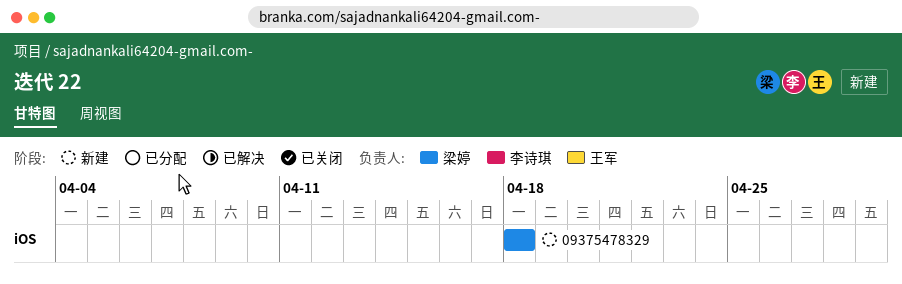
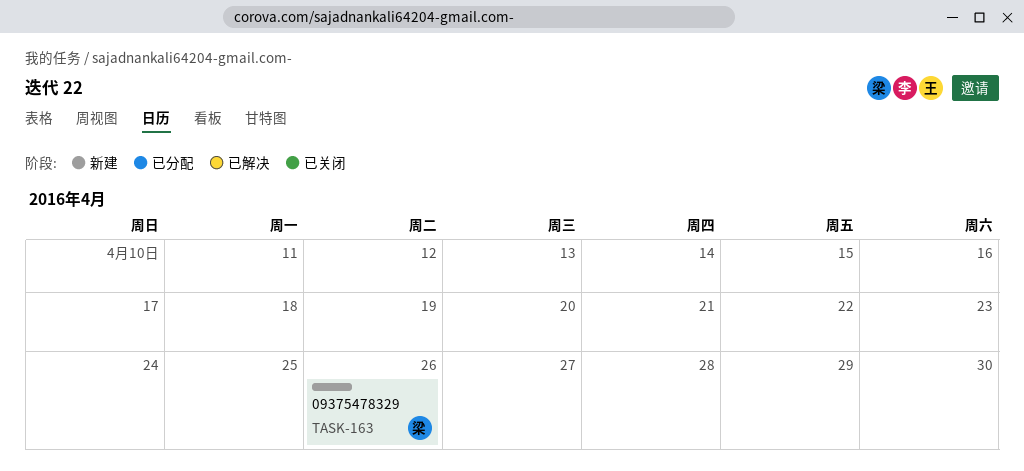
09375478329, due: Apr 18 -> Apr 26

